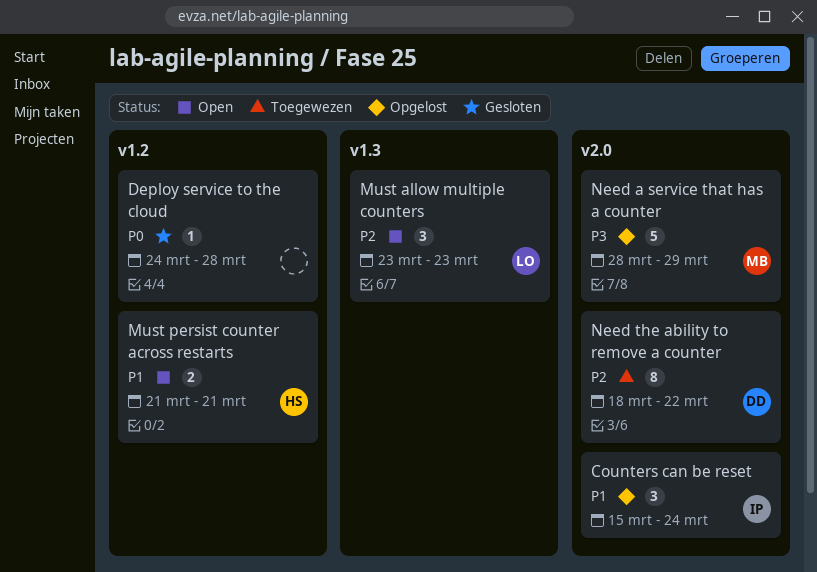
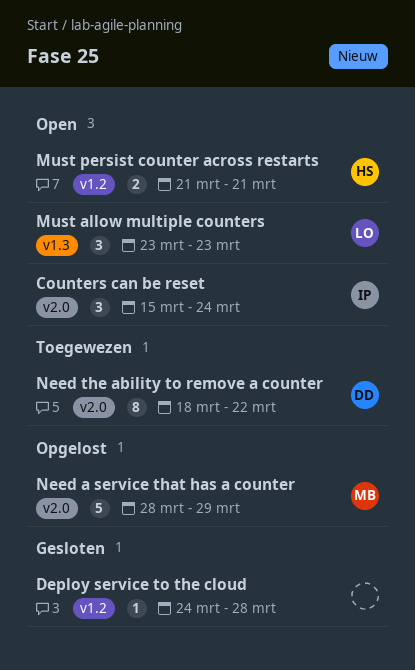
Counters can be reset, status: Opgelost -> Open

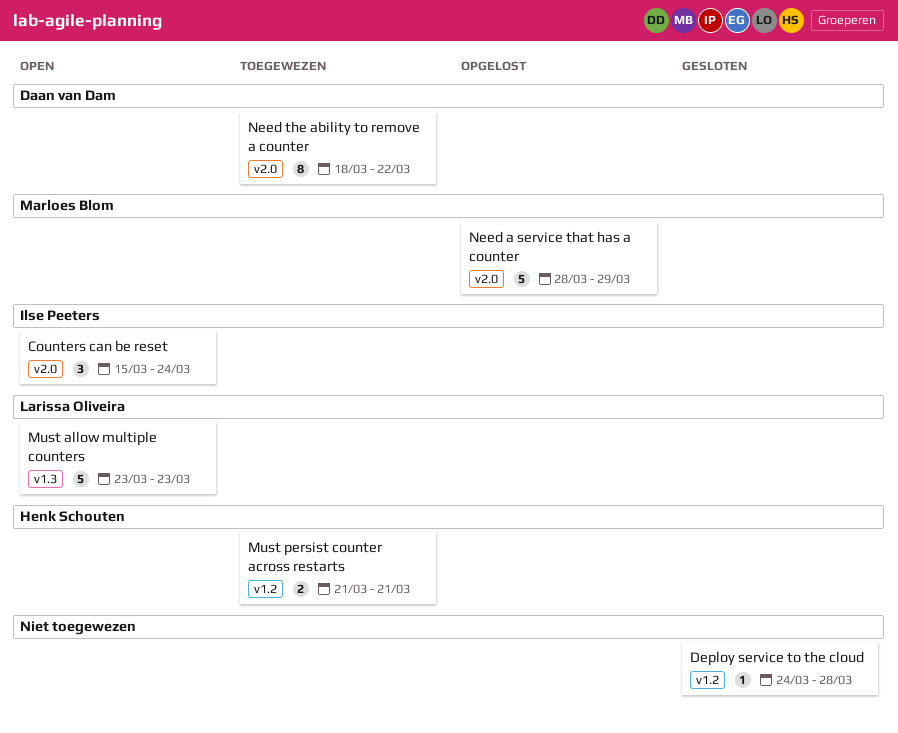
Must allow multiple counters, estimate: 3 -> 5
Must persist counter across restarts, status: Open -> Toegewezen

